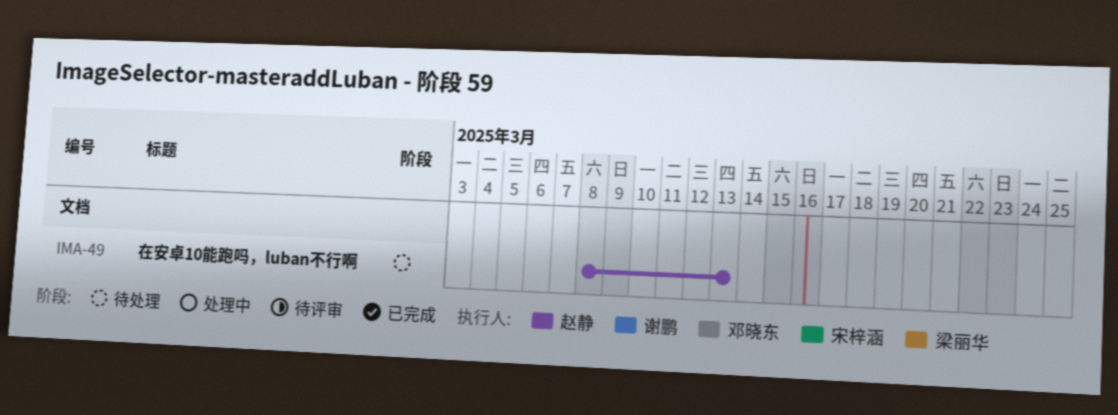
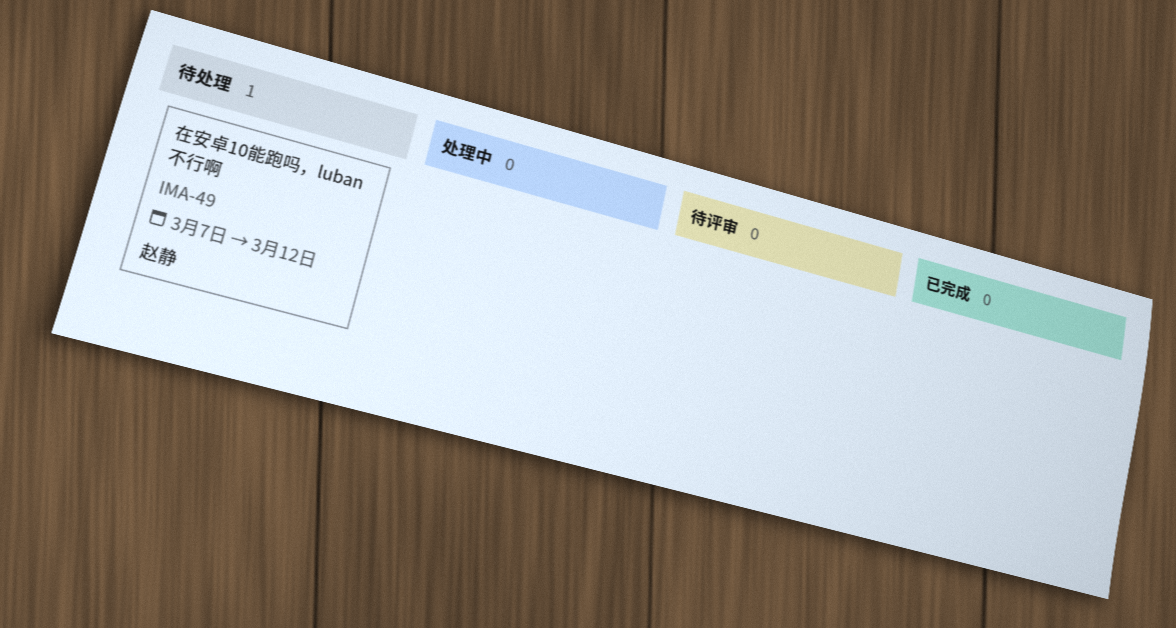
IMA-49, start: Mar 8 -> Mar 7
IMA-49, due: Mar 13 -> Mar 12

